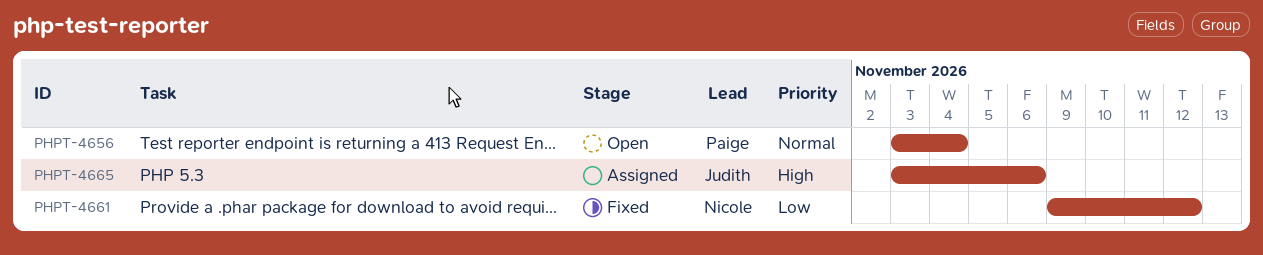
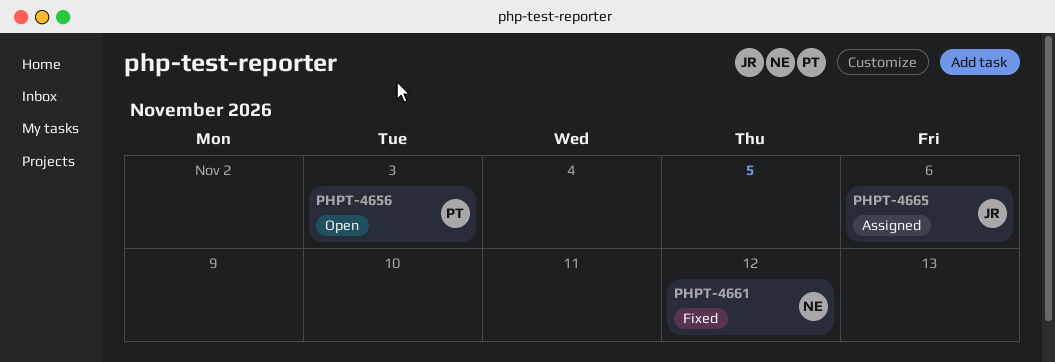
PHPT-4656, due: Nov 4 -> Nov 3

